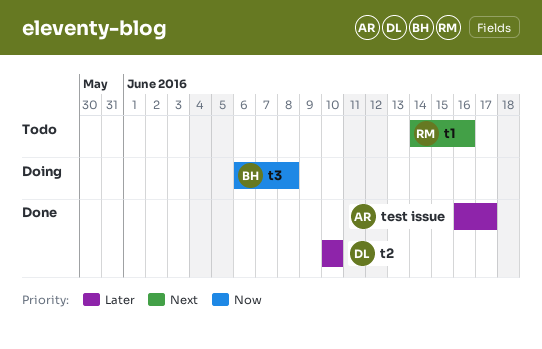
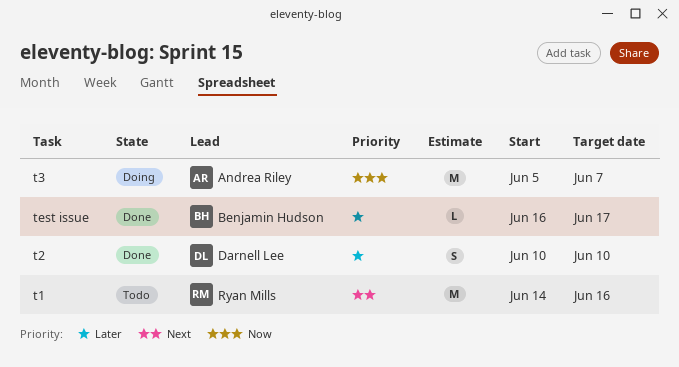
t3, owner: Benjamin Hudson -> Andrea Riley
t3, start: Jun 6 -> Jun 5
t3, due: Jun 8 -> Jun 7
test issue, owner: Andrea Riley -> Benjamin Hudson

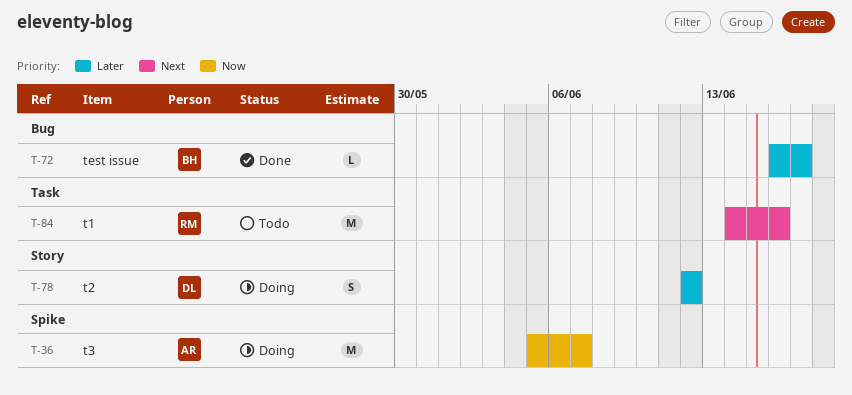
t2, status: Done -> Doing
t2, start: Jun 10 -> Jun 12
t2, due: Jun 10 -> Jun 12

